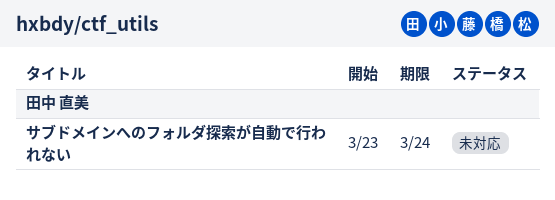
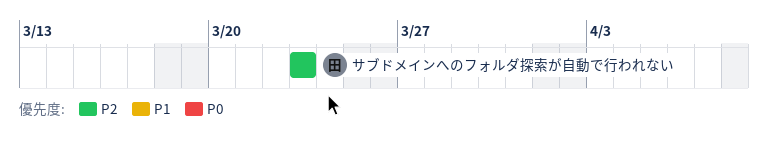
サブドメインへのフォルダ探索が自動で行われない, due: Mar 24 -> Mar 23

